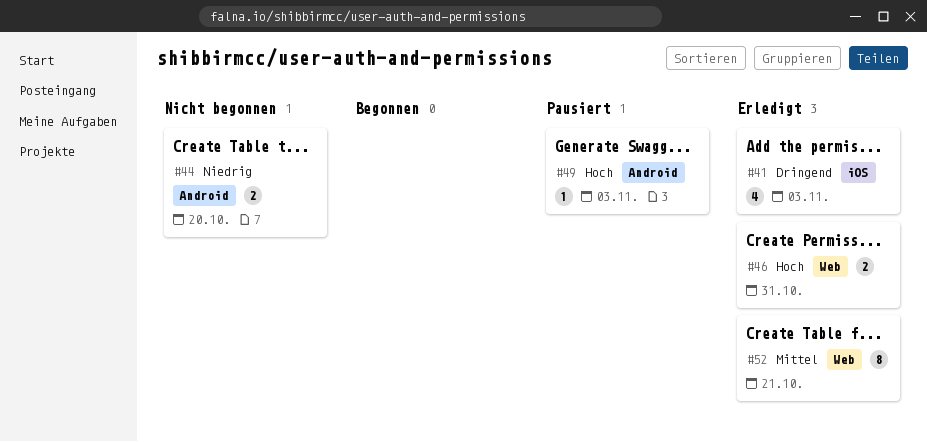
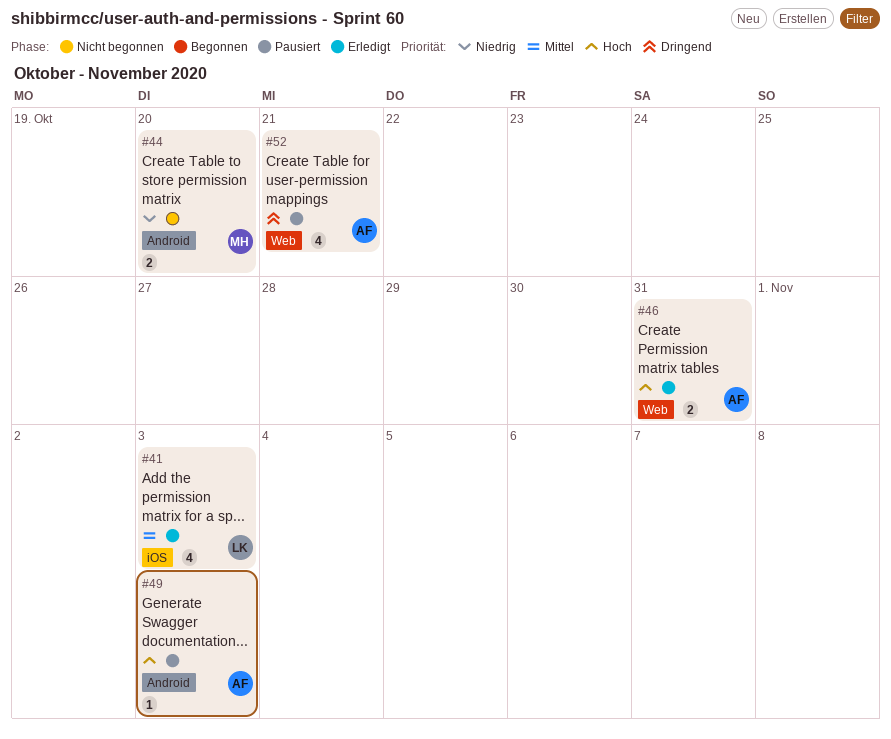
#41, priority: Dringend -> Mittel
#52, status: Erledigt -> Pausiert
#52, priority: Mittel -> Dringend
#52, estimate: 8 -> 4

